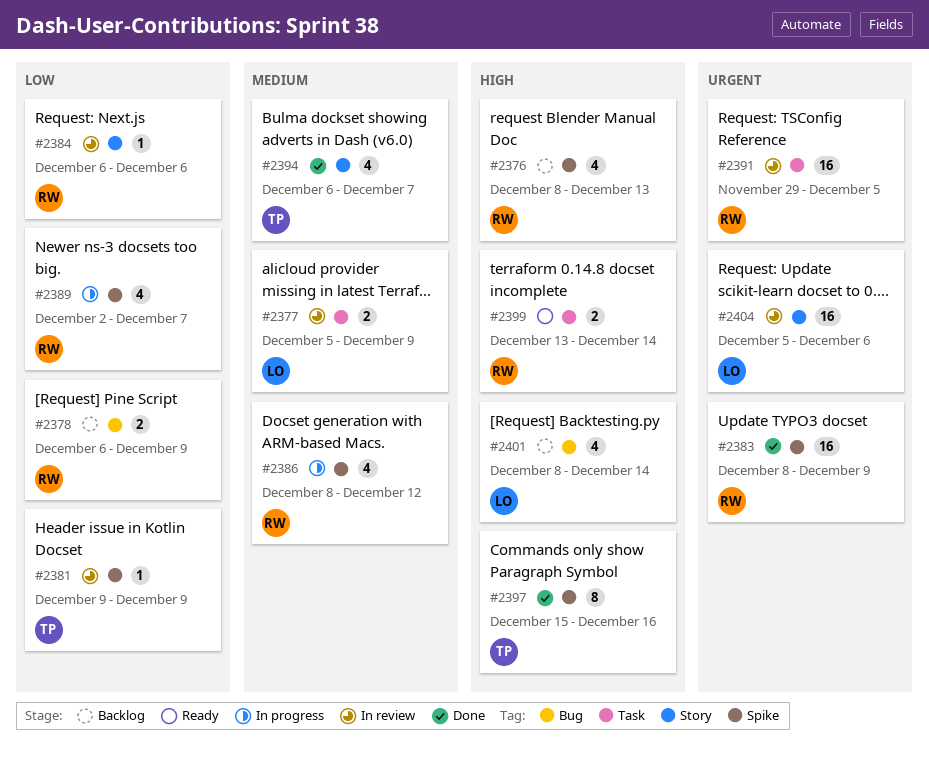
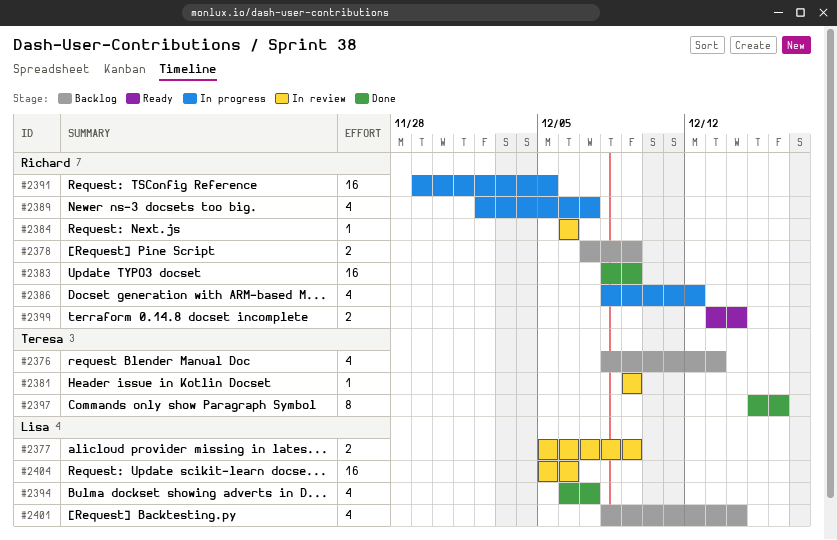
#2376, owner: Richard -> Teresa
#2378, start: Dec 6 -> Dec 7
#2391, status: In review -> In progress
#2394, owner: Teresa -> Lisa

